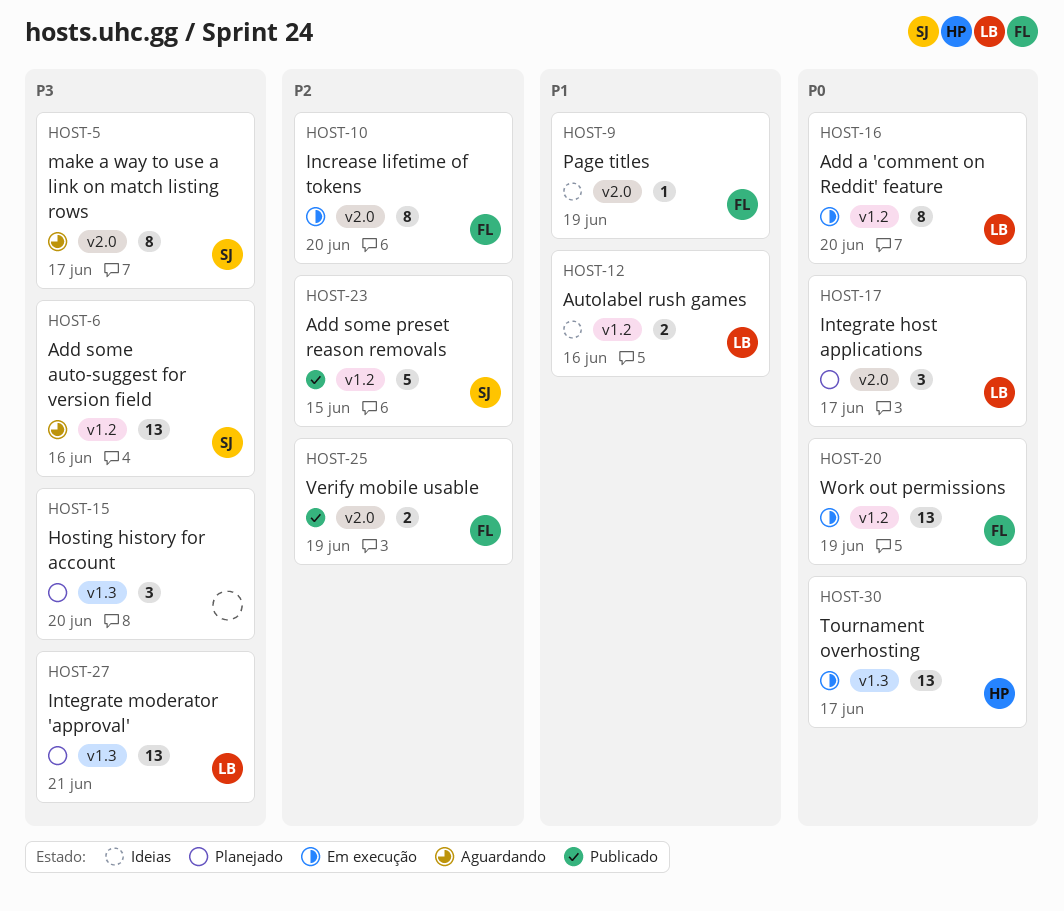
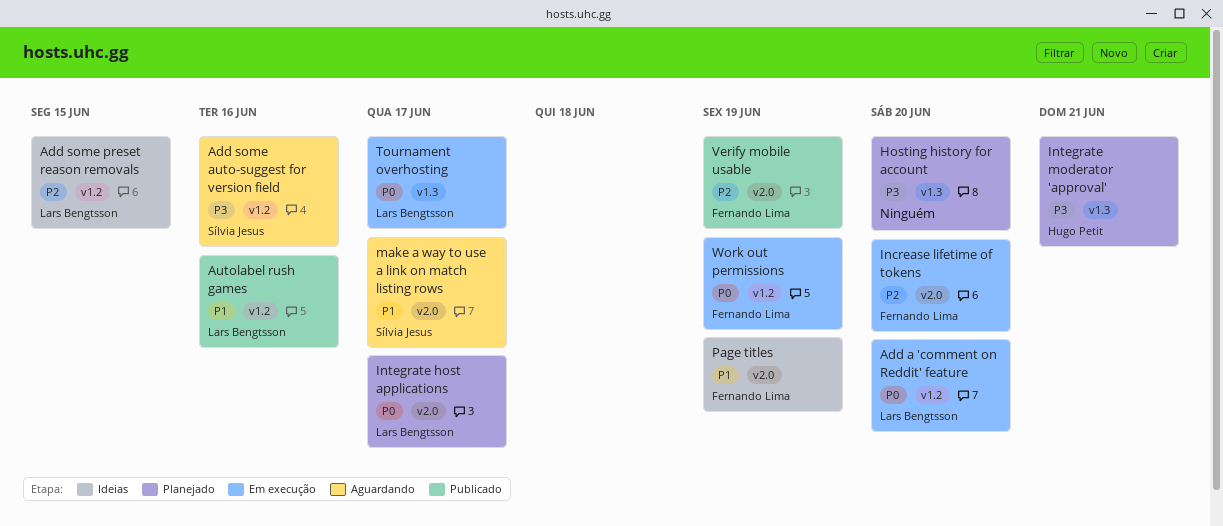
Add some preset reason removals, status: Publicado -> Ideias
Add some preset reason removals, owner: Sílvia Jesus -> Lars Bengtsson
Autolabel rush games, status: Ideias -> Publicado
Integrate moderator 'approval', owner: Lars Bengtsson -> Hugo Petit
make a way to use a link on match listing rows, priority: P3 -> P1
Tournament overhosting, owner: Hugo Petit -> Lars Bengtsson

